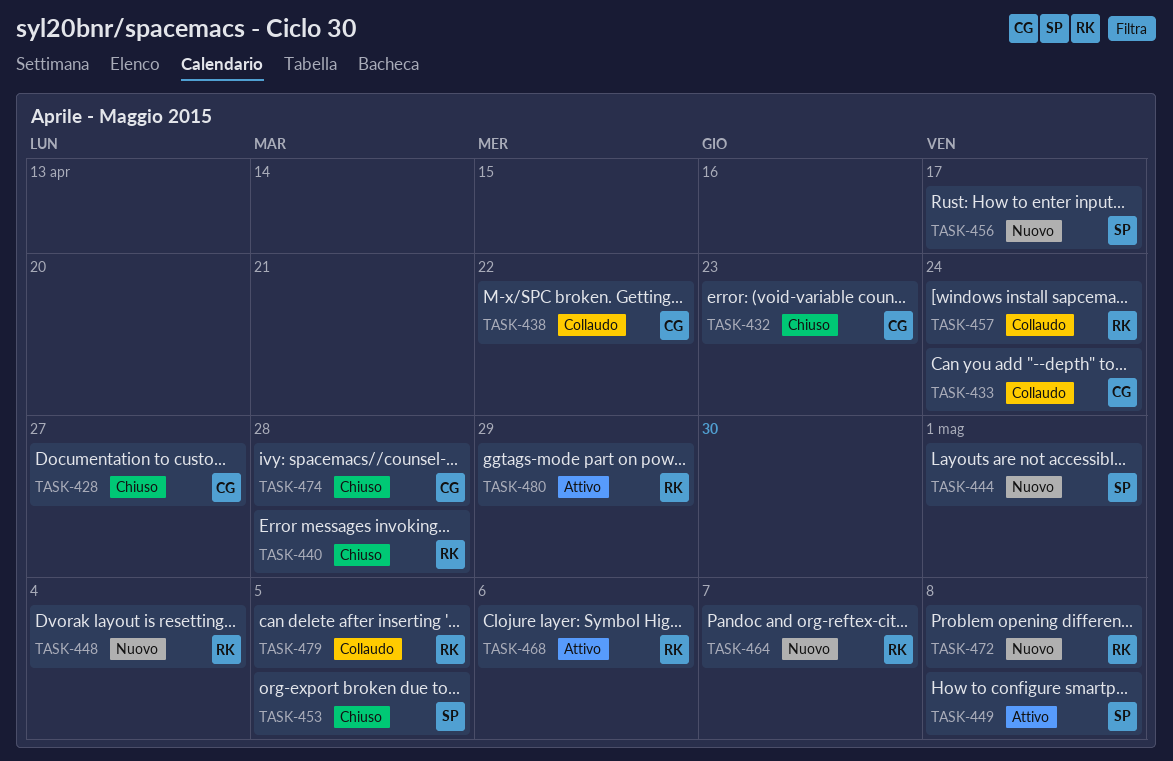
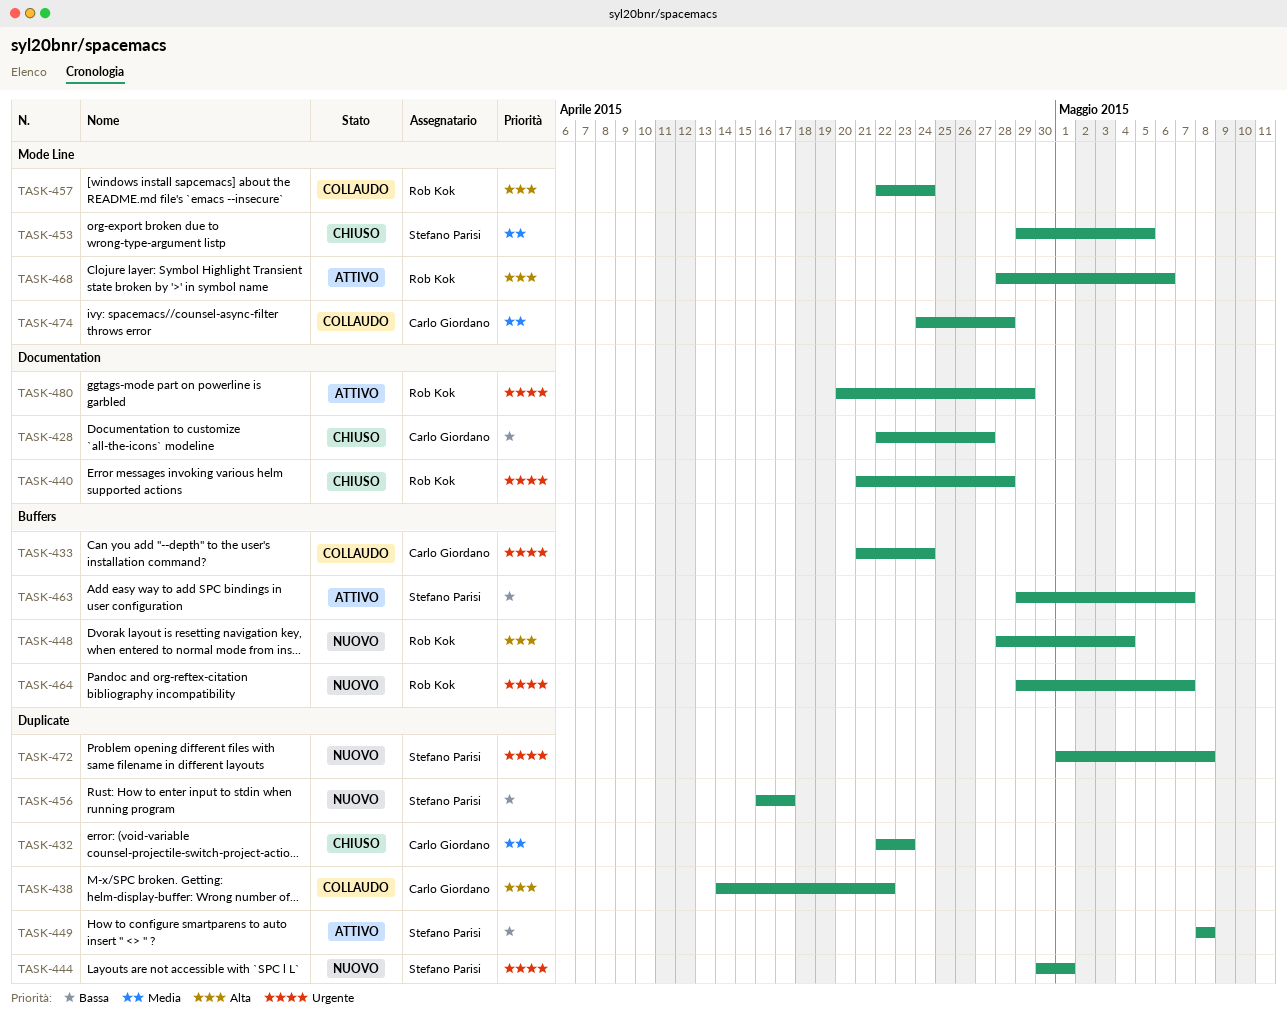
TASK-463: none -> present
TASK-472, owner: Rob Kok -> Stefano Parisi
TASK-474, status: Chiuso -> Collaudo
TASK-479: present -> none

